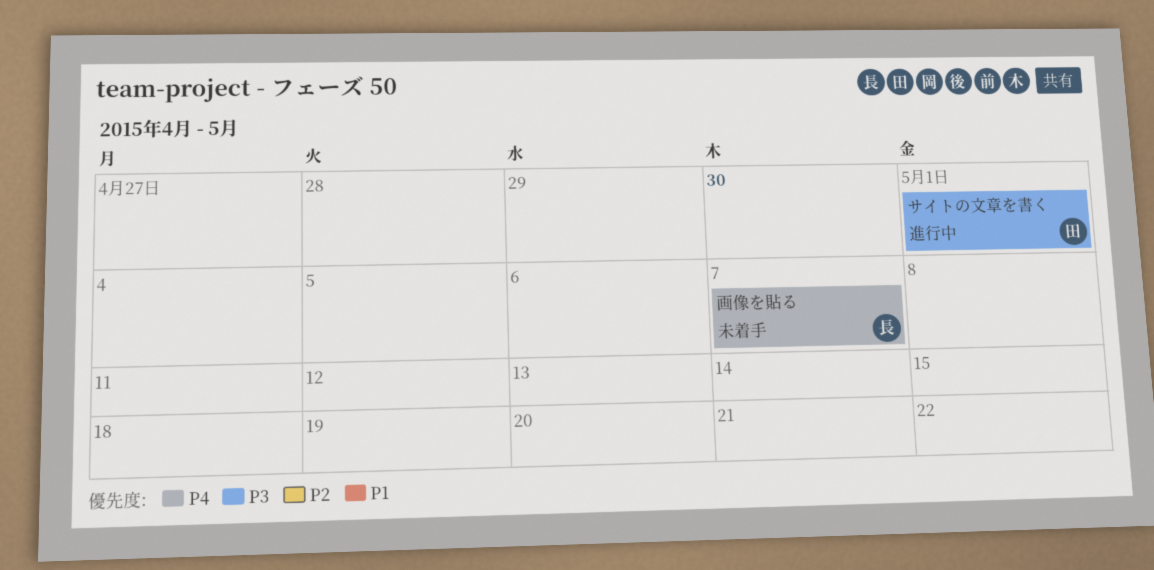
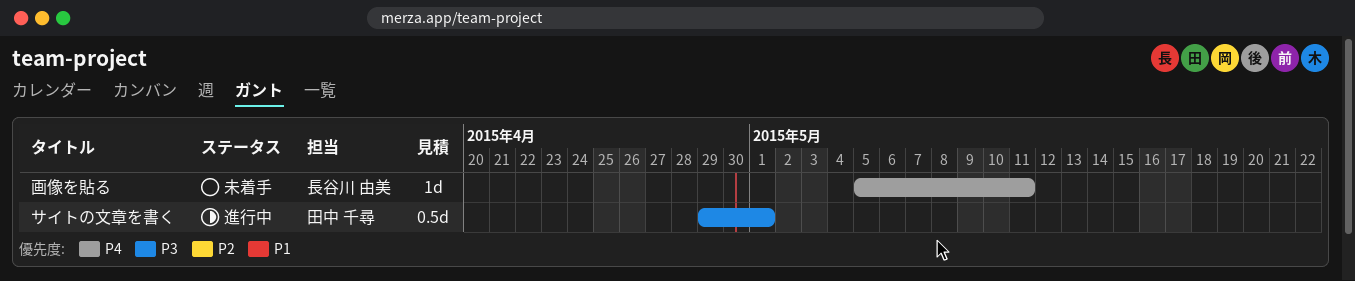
画像を貼る, due: May 7 -> May 11

